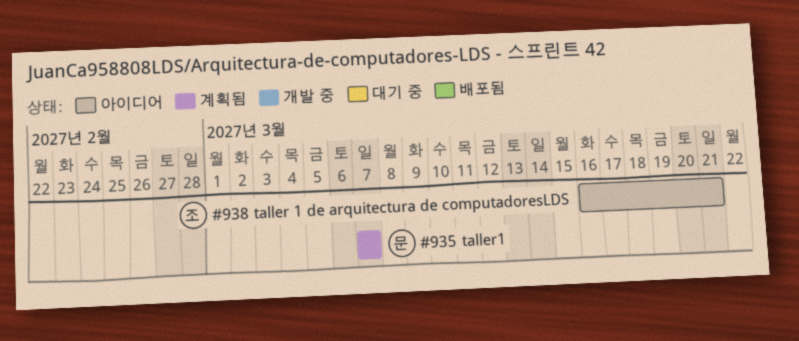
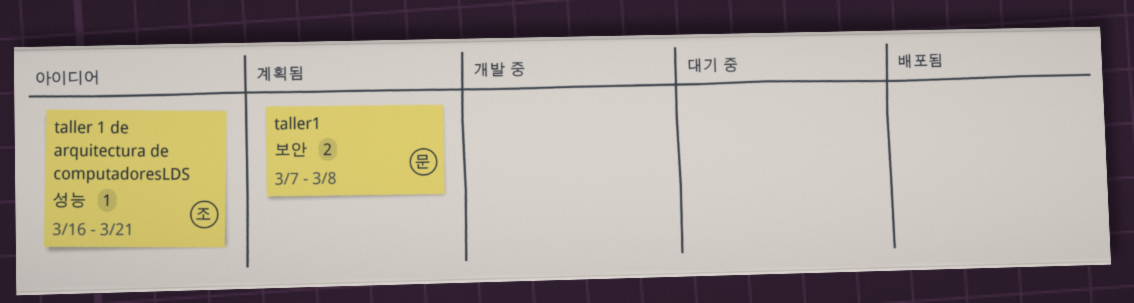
taller1, due: Mar 7 -> Mar 8

